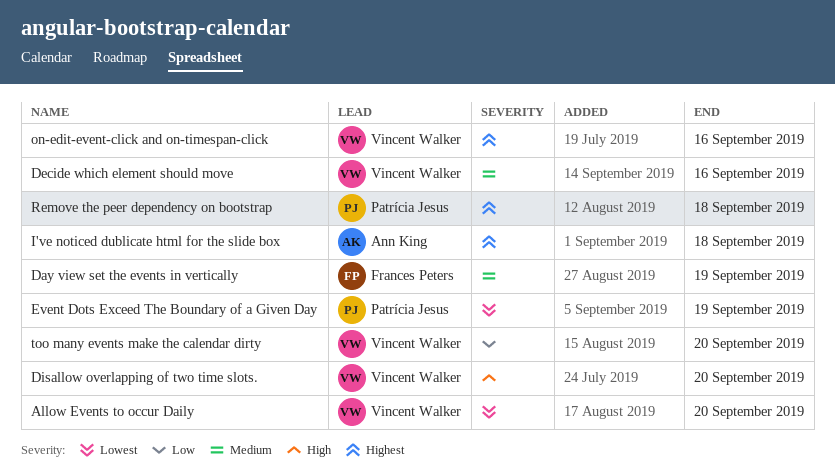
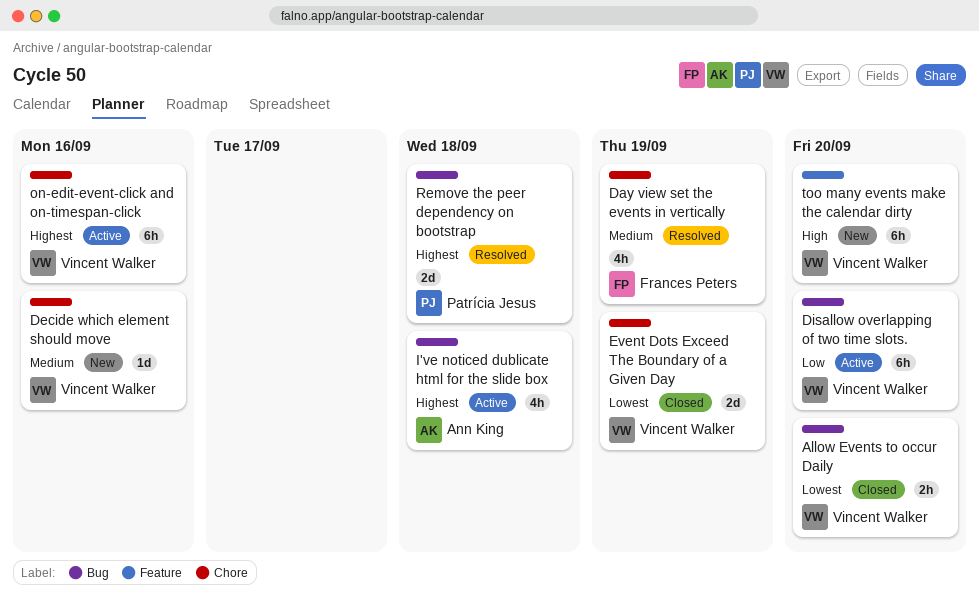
Disallow overlapping of two time slots., priority: High -> Low
Event Dots Exceed The Boundary of a Given Day, owner: Patrícia Jesus -> Vincent Walker
too many events make the calendar dirty, priority: Low -> High

